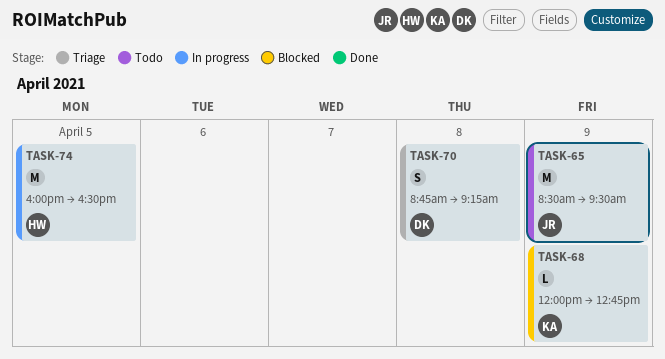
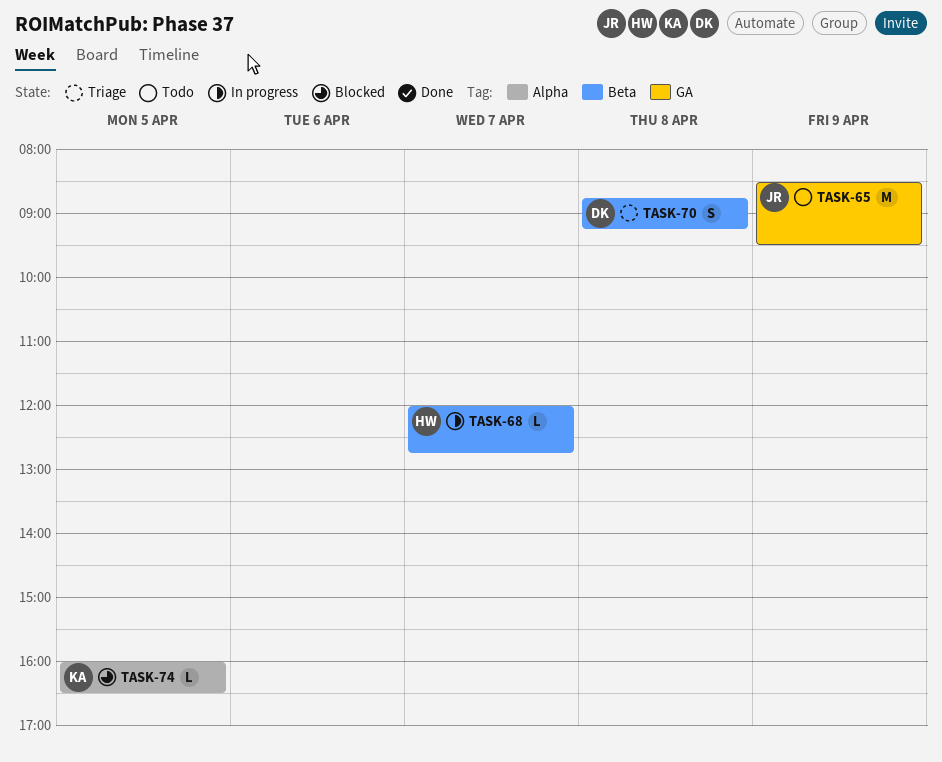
TASK-68, status: Blocked -> In progress
TASK-68, owner: KA -> HW
TASK-68, day: Apr 9 -> Apr 7
TASK-74, status: In progress -> Blocked
TASK-74, owner: HW -> KA
TASK-74, estimate: M -> L

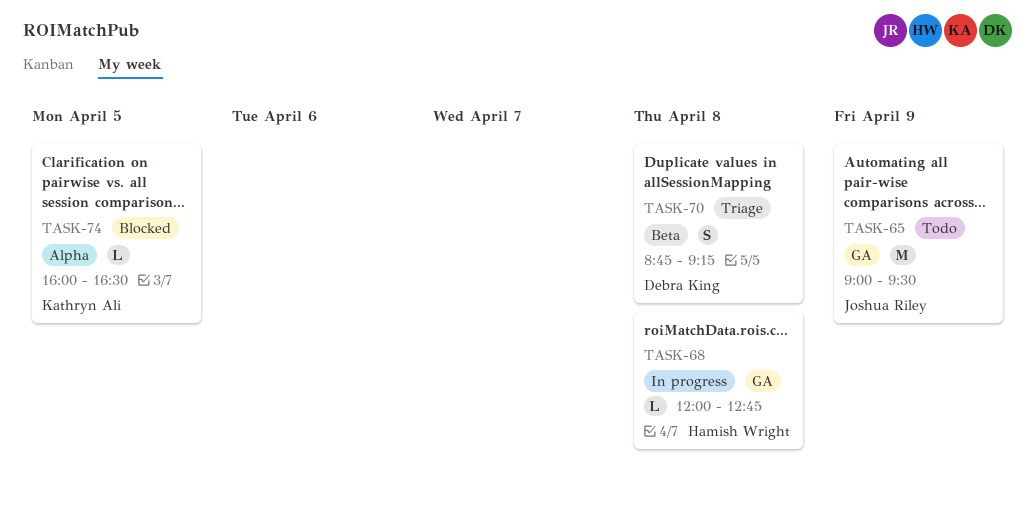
TASK-65, begins: 08:30 -> 09:00
TASK-68, label: Beta -> GA
TASK-68, day: Apr 7 -> Apr 8

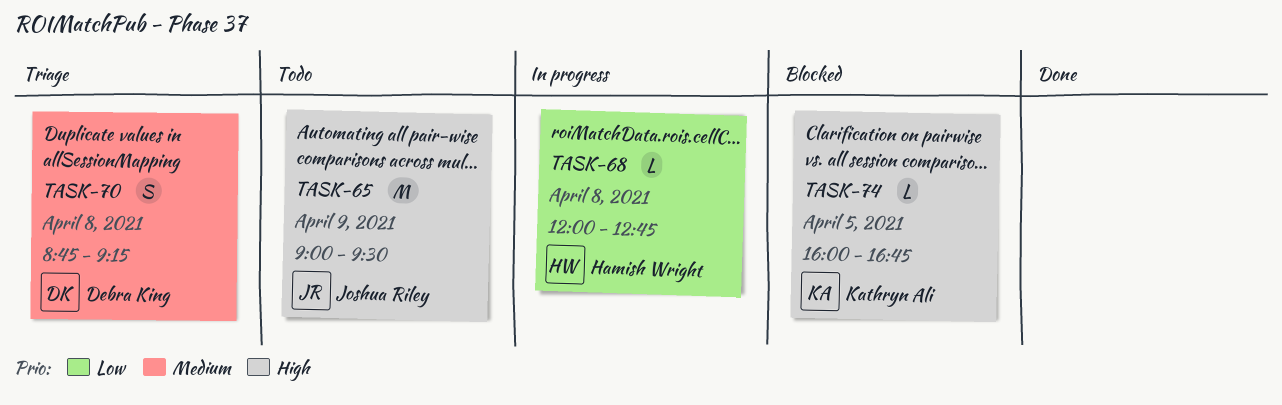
TASK-74, ends: 16:30 -> 16:45

